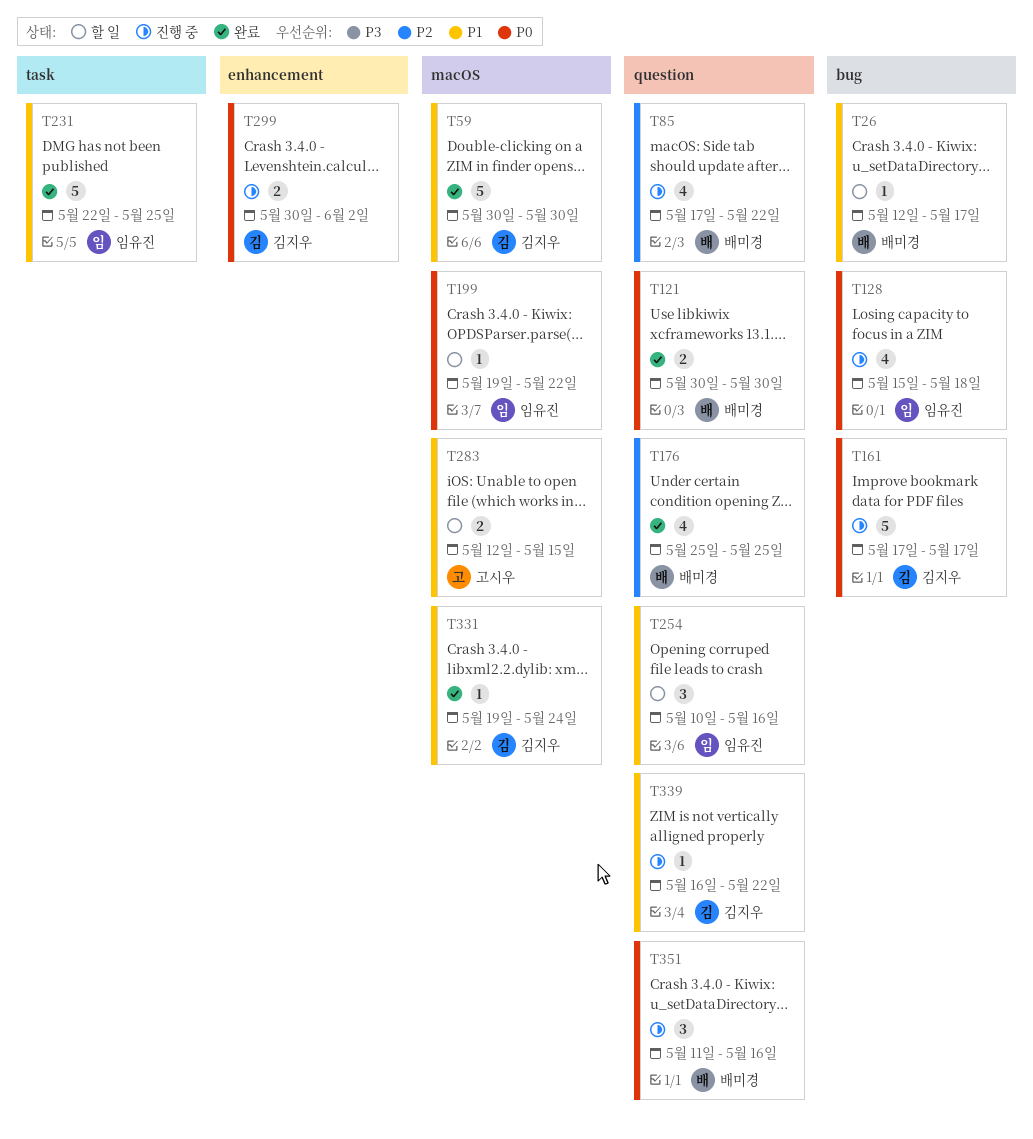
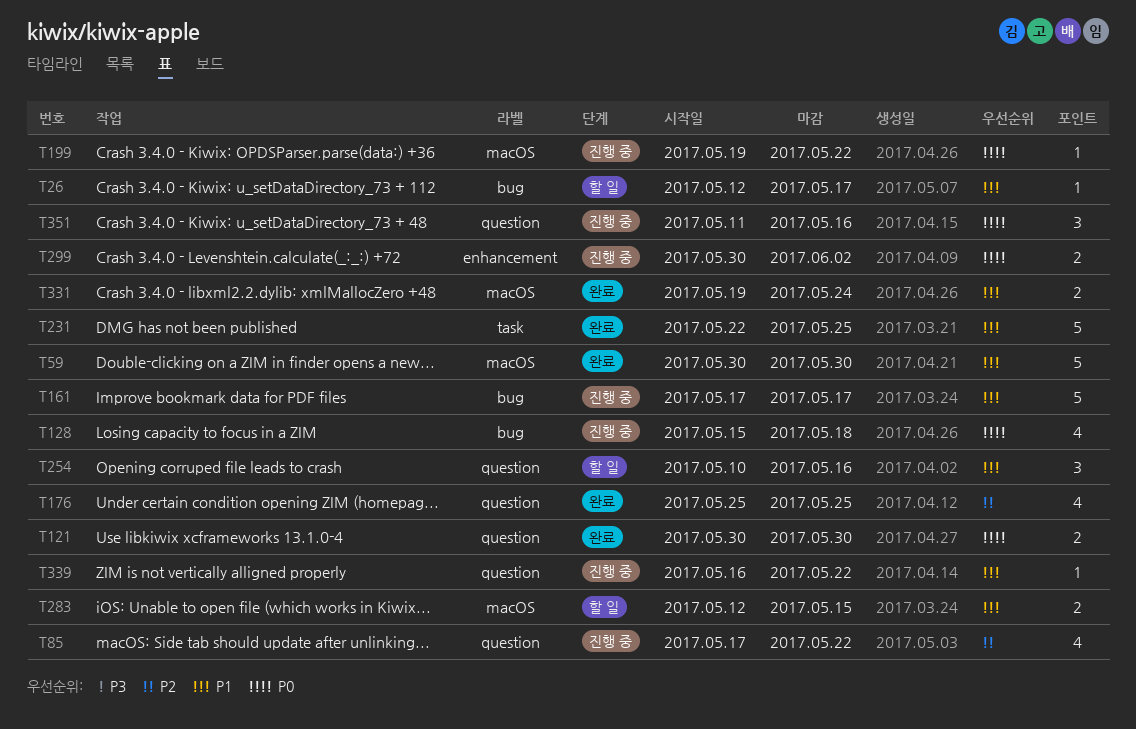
T161, priority: P0 -> P1
T199, status: 할 일 -> 진행 중
T331, estimate: 1 -> 2

